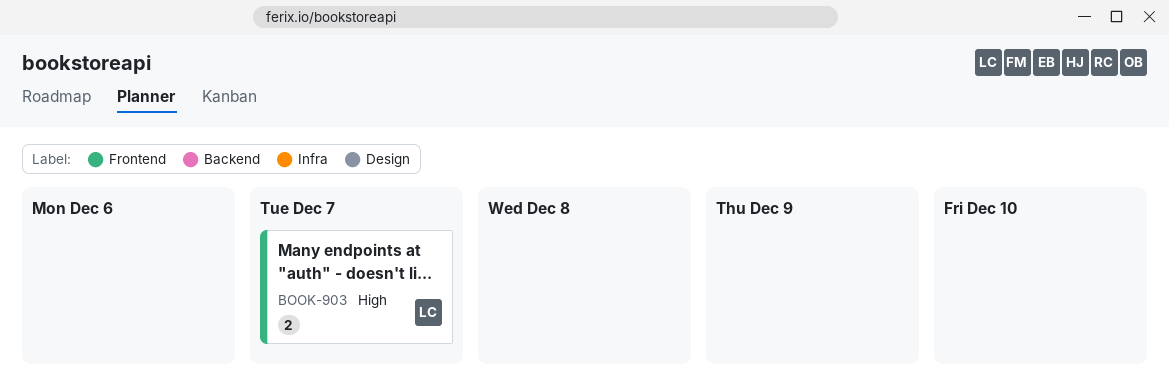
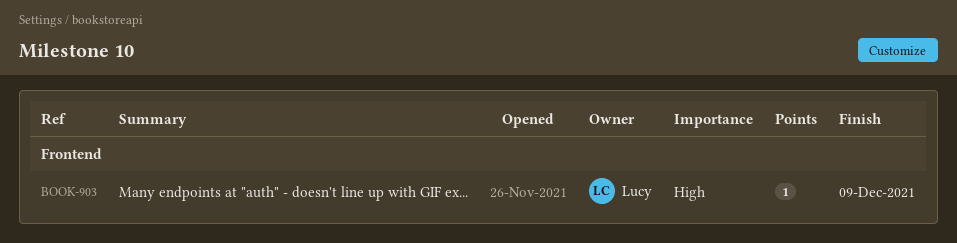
BOOK-903, estimate: 2 -> 1
BOOK-903, due: Dec 7 -> Dec 9

